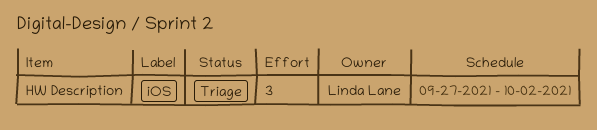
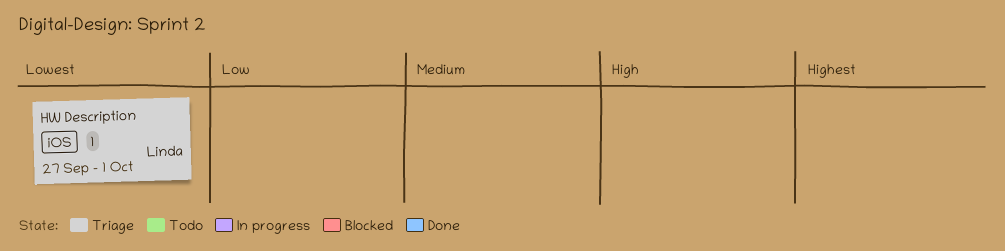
HW Description, estimate: 3 -> 1
HW Description, due: Oct 2 -> Oct 1

